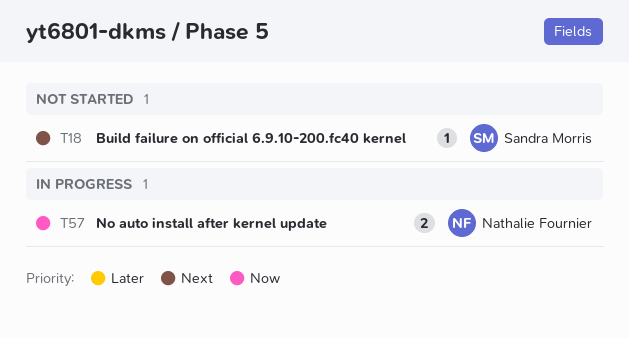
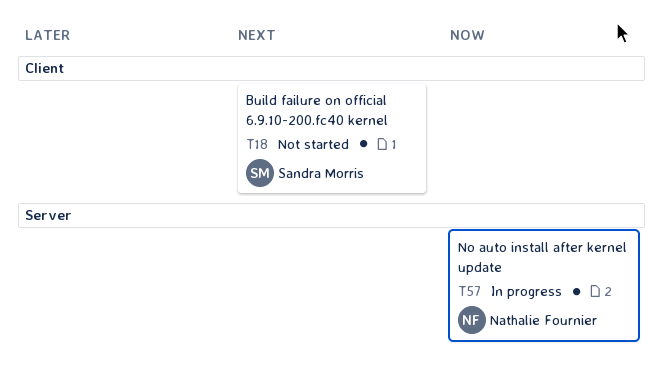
T57, estimate: 2 -> 1

